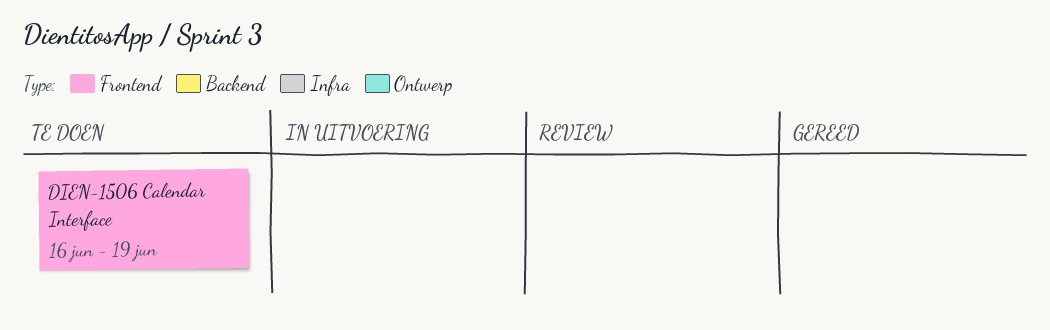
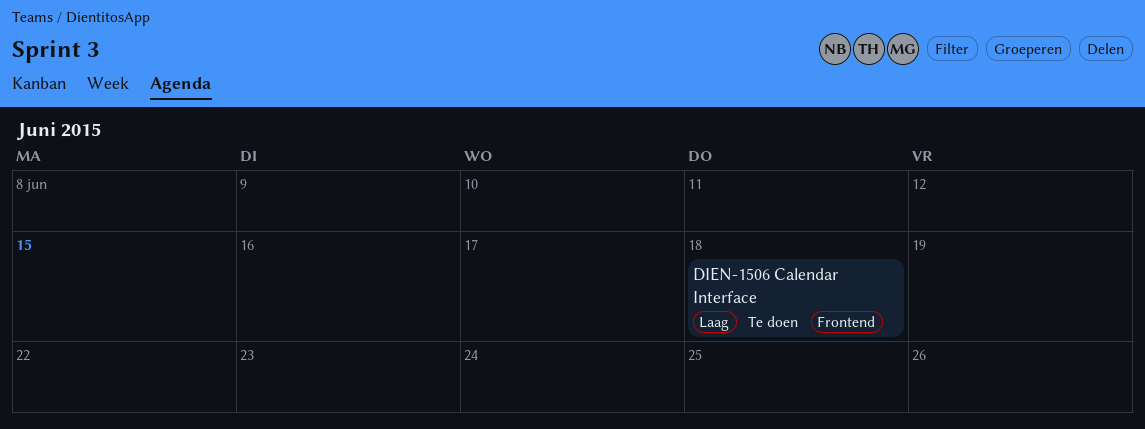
DIEN-1506, due: Jun 19 -> Jun 18

